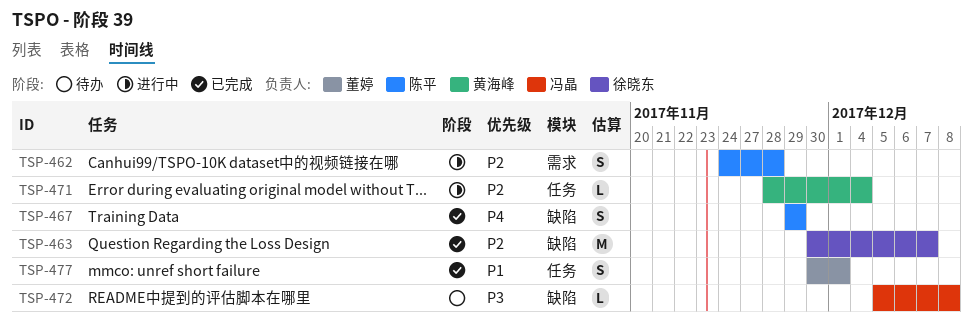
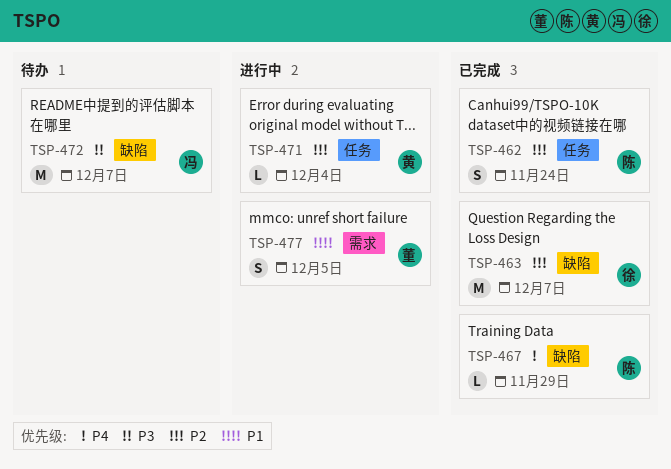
TSP-462, status: 进行中 -> 已完成
TSP-462, label: 需求 -> 任务
TSP-462, due: Nov 28 -> Nov 24
TSP-467, estimate: S -> L
TSP-472, estimate: L -> M
TSP-472, due: Dec 8 -> Dec 7
TSP-477, status: 已完成 -> 进行中
TSP-477, label: 任务 -> 需求
TSP-477, due: Dec 1 -> Dec 5

